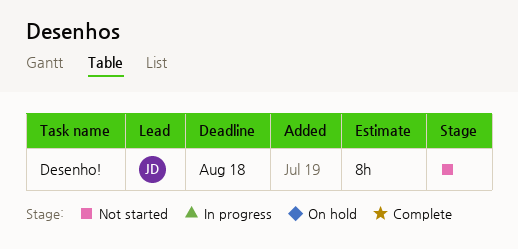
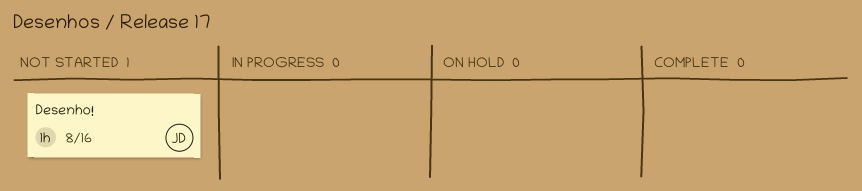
Desenho!, estimate: 8h -> 1h
Desenho!, due: Aug 18 -> Aug 16

